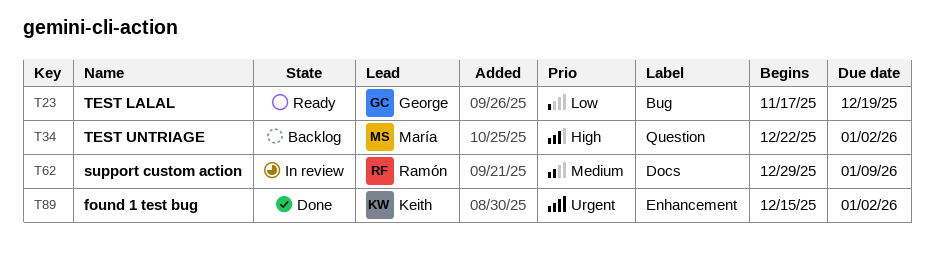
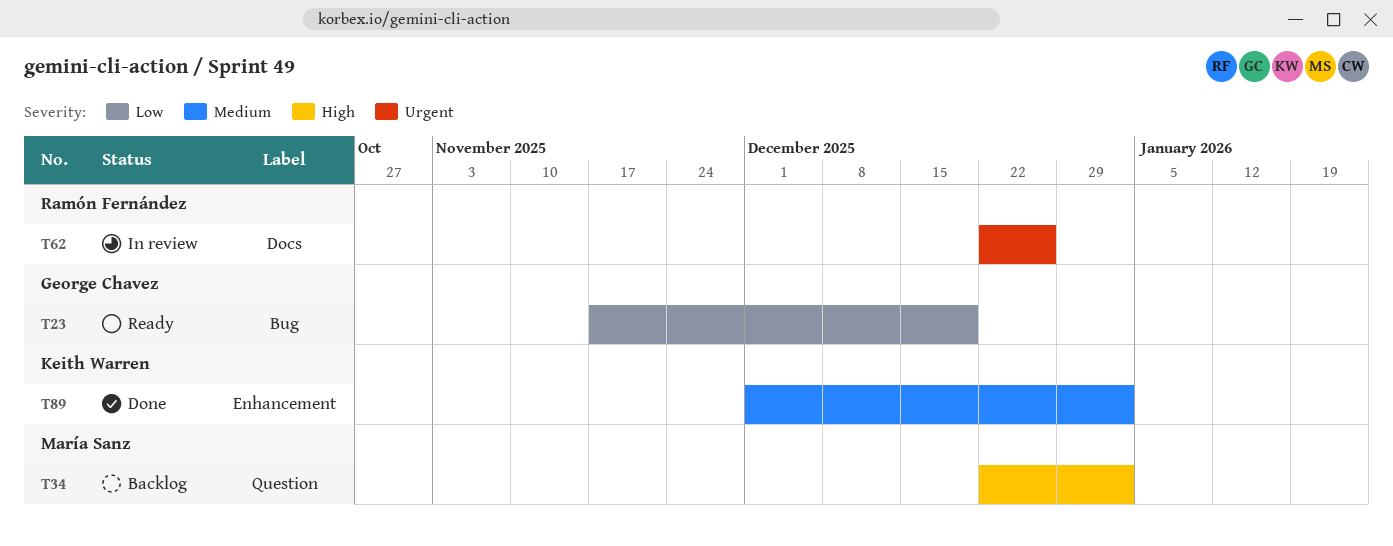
T62, priority: Medium -> Urgent
T62, start: Dec 29 -> Dec 22
T62, due: Jan 9 -> Dec 26
T89, priority: Urgent -> Medium
T89, start: Dec 15 -> Dec 1

